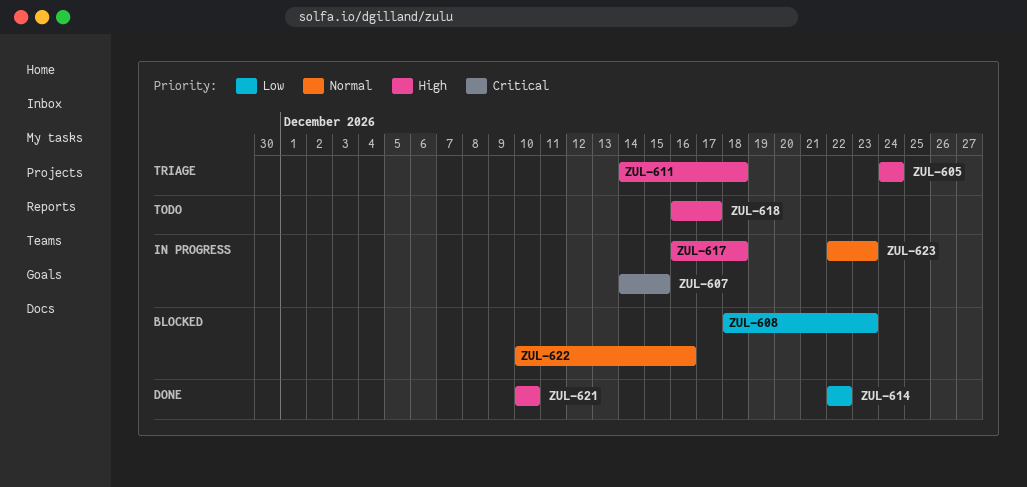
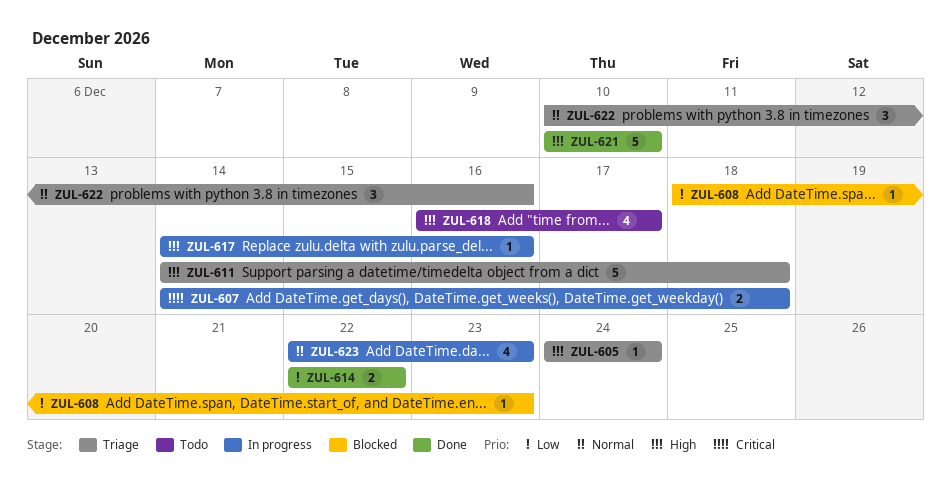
ZUL-607, due: Dec 15 -> Dec 18
ZUL-617, start: Dec 16 -> Dec 14
ZUL-617, due: Dec 18 -> Dec 16
ZUL-622, status: Blocked -> Triage

